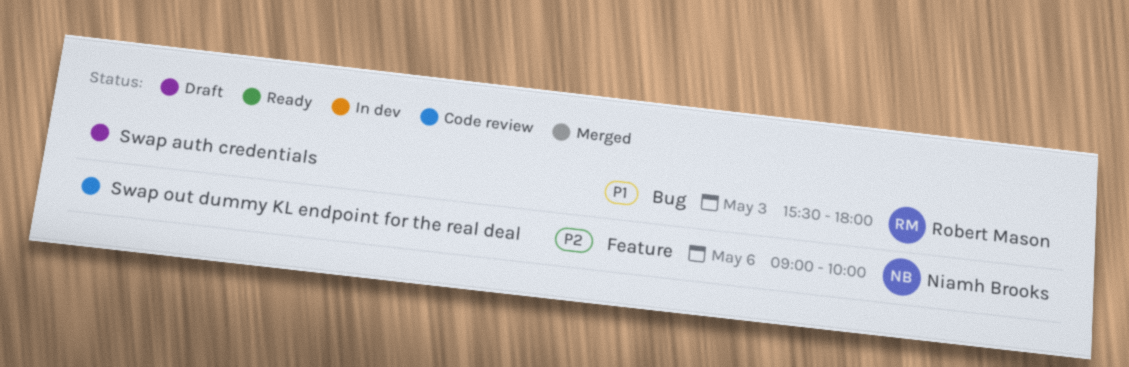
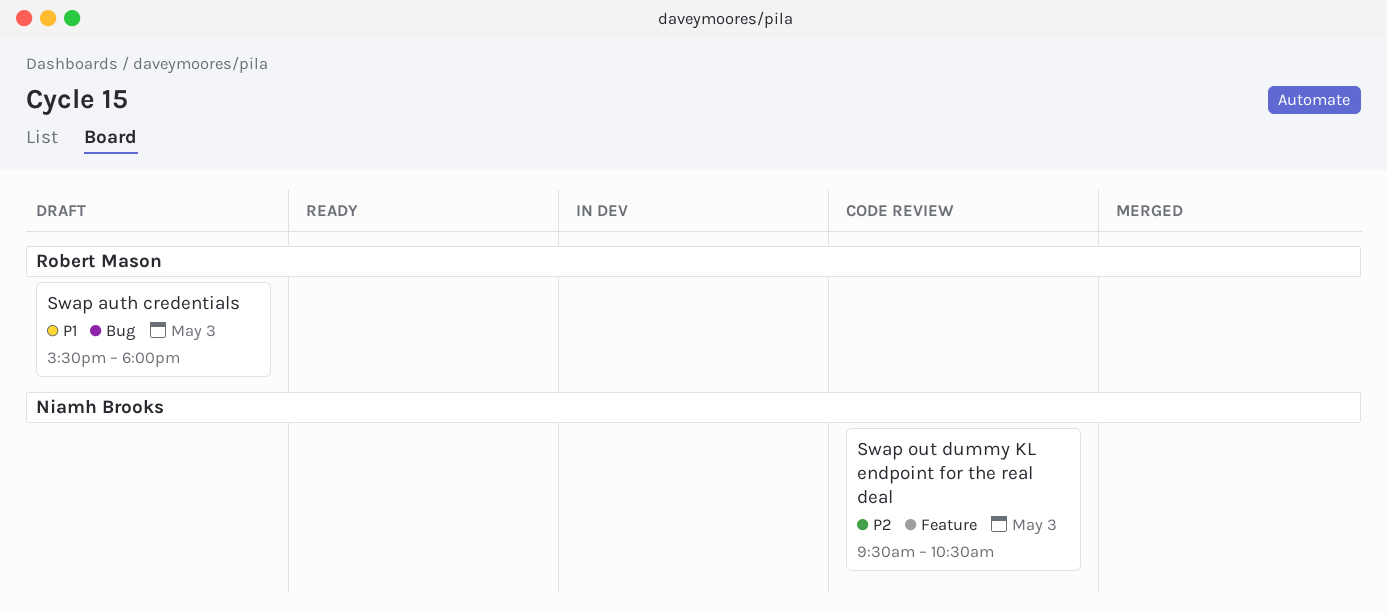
Swap out dummy KL endpoint for the real deal, day: May 6 -> May 3
Swap out dummy KL endpoint for the real deal, begins: 09:00 -> 09:30
Swap out dummy KL endpoint for the real deal, ends: 10:00 -> 10:30

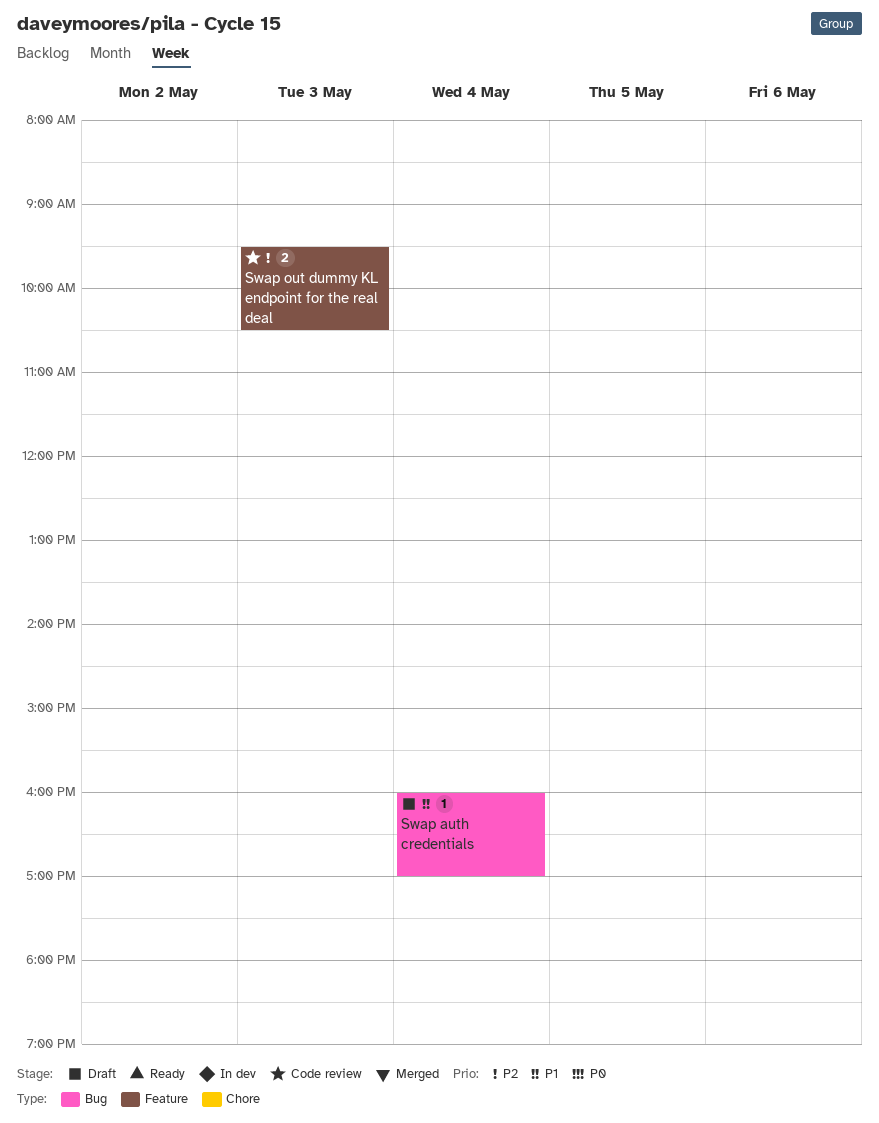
Swap auth credentials, day: May 3 -> May 4
Swap auth credentials, begins: 15:30 -> 16:00
Swap auth credentials, ends: 18:00 -> 17:00

